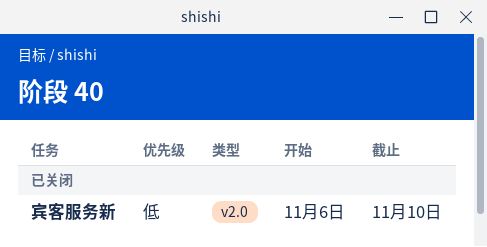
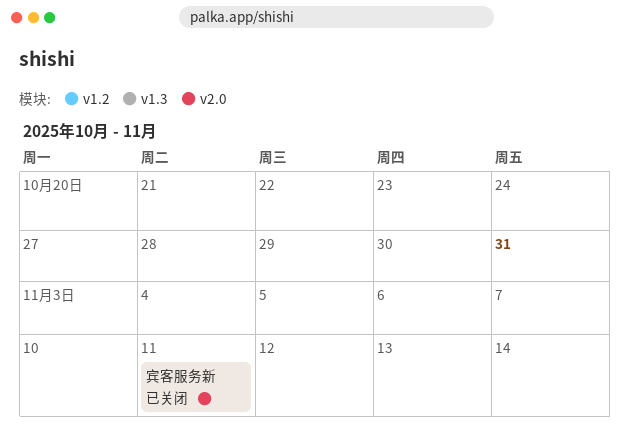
宾客服务新, due: Nov 10 -> Nov 11

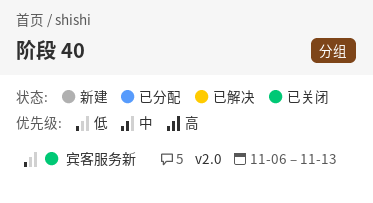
宾客服务新, due: Nov 11 -> Nov 13

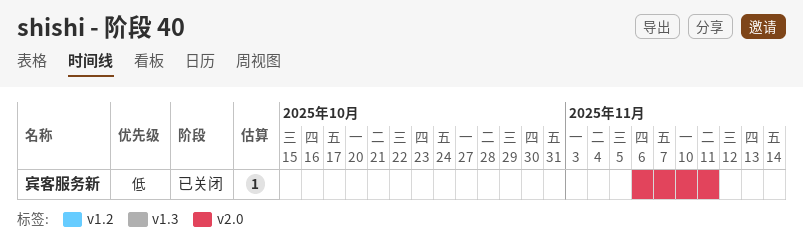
宾客服务新, due: Nov 13 -> Nov 11

